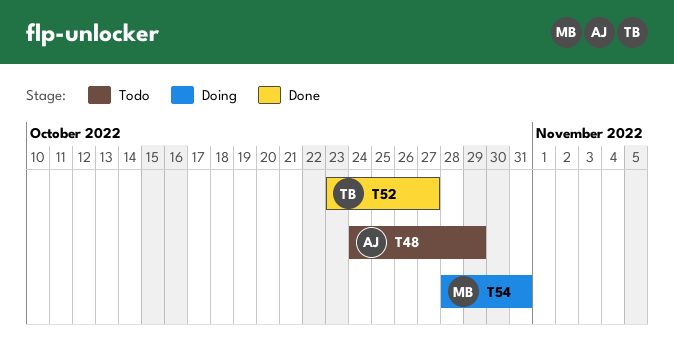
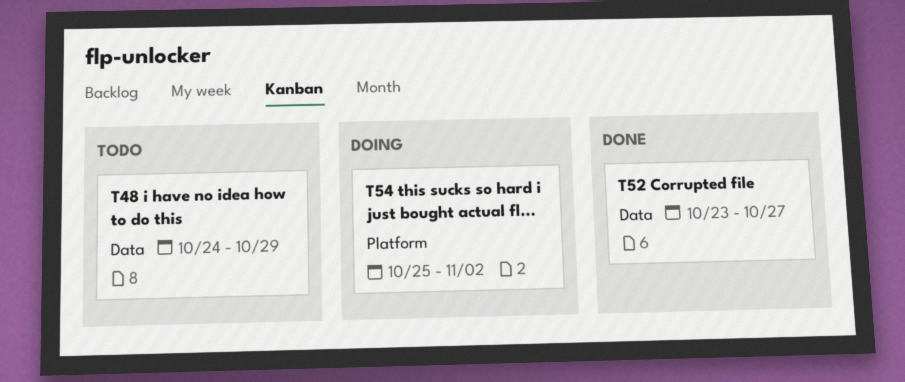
T54, start: Oct 28 -> Oct 25
T54, due: Oct 31 -> Nov 2

